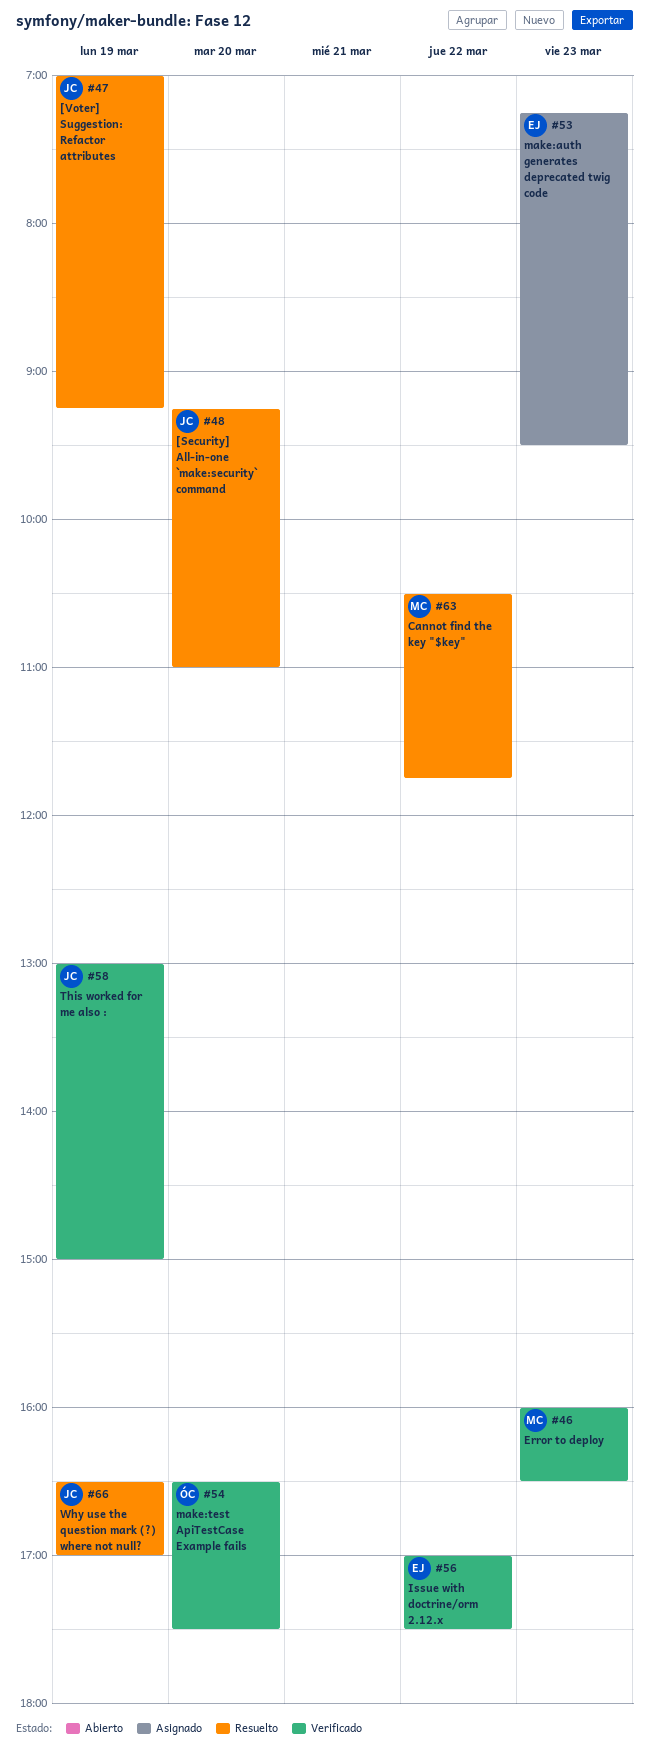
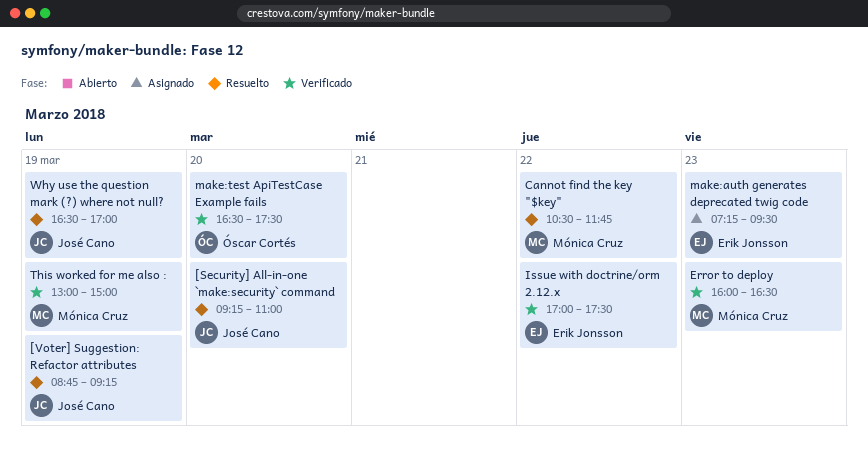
[Voter] Suggestion: Refactor attributes, begins: 07:00 -> 08:45
This worked for me also :, owner: José Cano -> Mónica Cruz

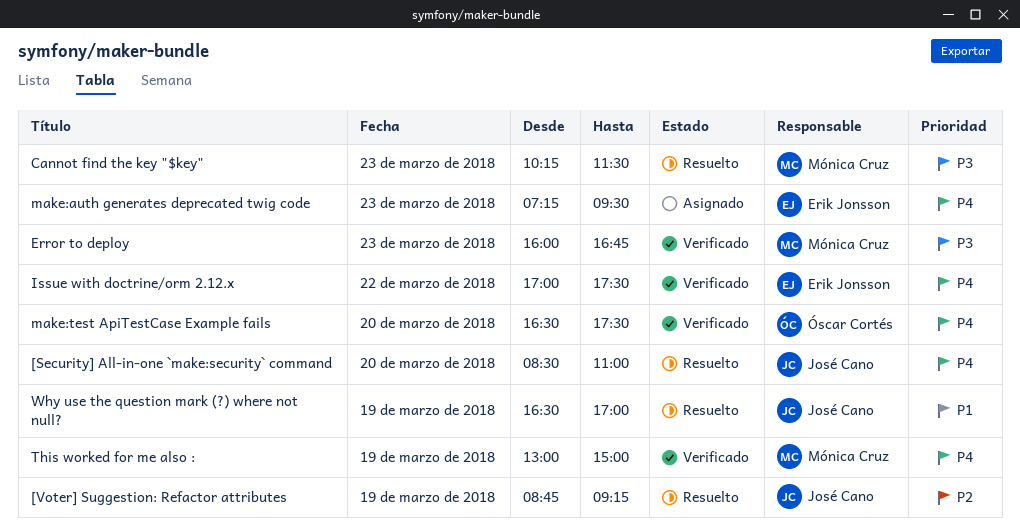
[Security] All-in-one `make:security` command, begins: 09:15 -> 08:30
Cannot find the key "$key", day: Mar 22 -> Mar 23
Cannot find the key "$key", begins: 10:30 -> 10:15
Cannot find the key "$key", ends: 11:45 -> 11:30
Error to deploy, ends: 16:30 -> 16:45

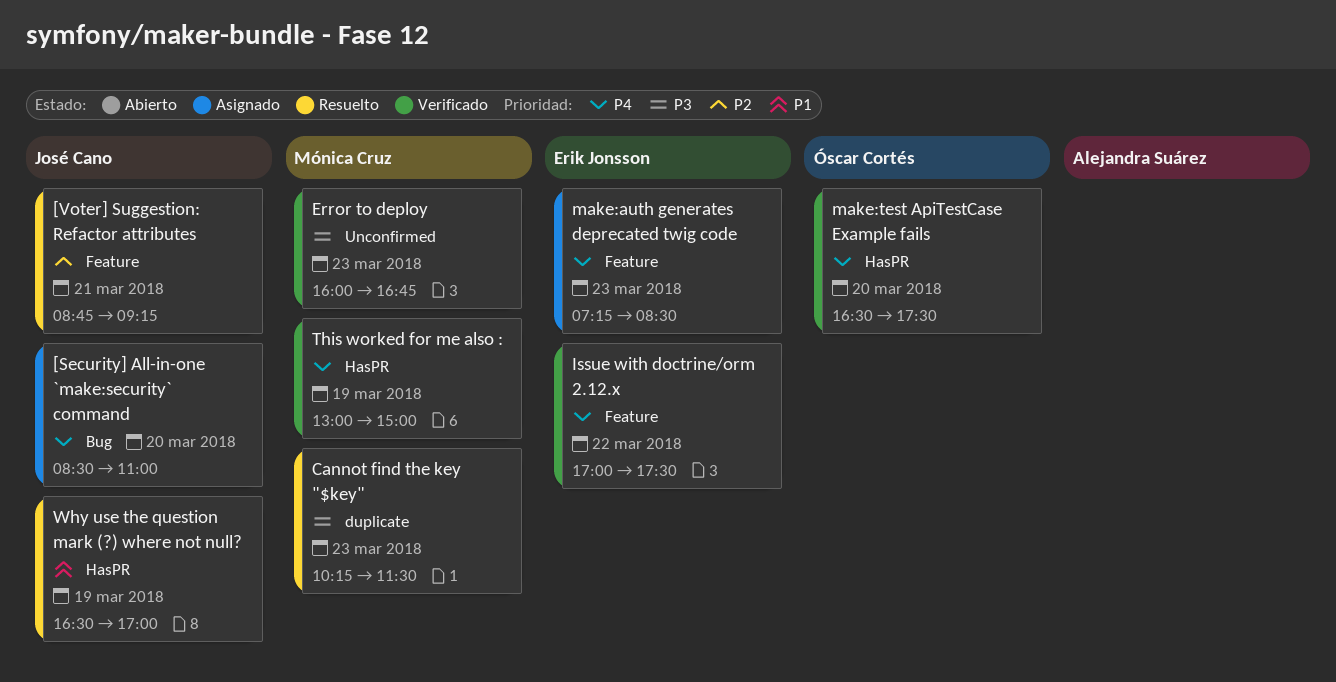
[Security] All-in-one `make:security` command, status: Resuelto -> Asignado
[Voter] Suggestion: Refactor attributes, day: Mar 19 -> Mar 21
make:auth generates deprecated twig code, ends: 09:30 -> 08:30

